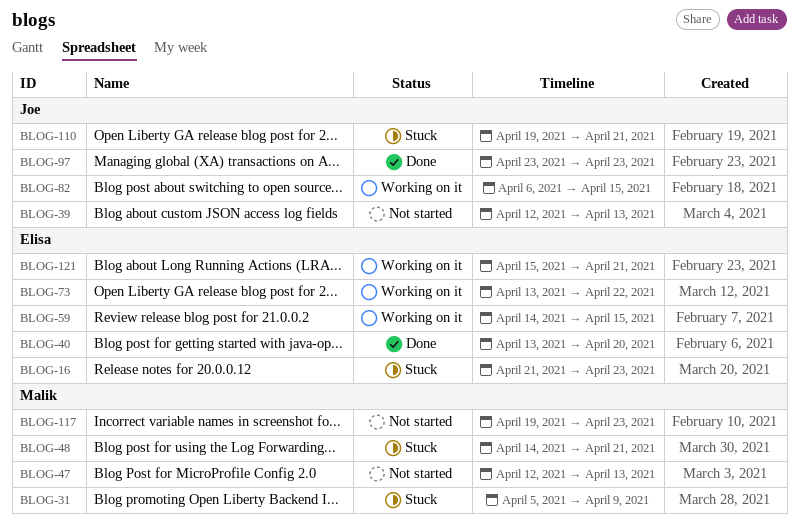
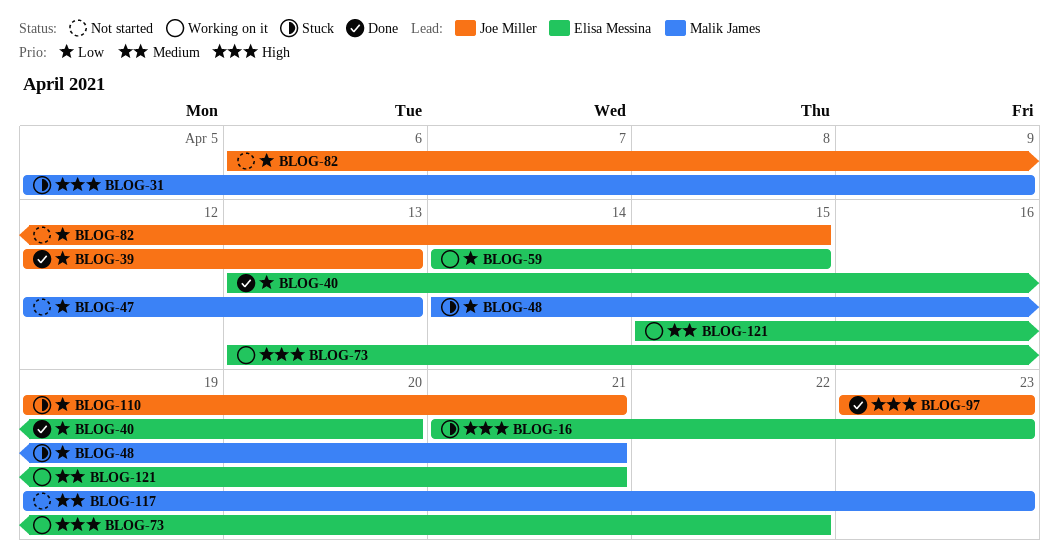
BLOG-39, status: Not started -> Done
BLOG-82, status: Working on it -> Not started

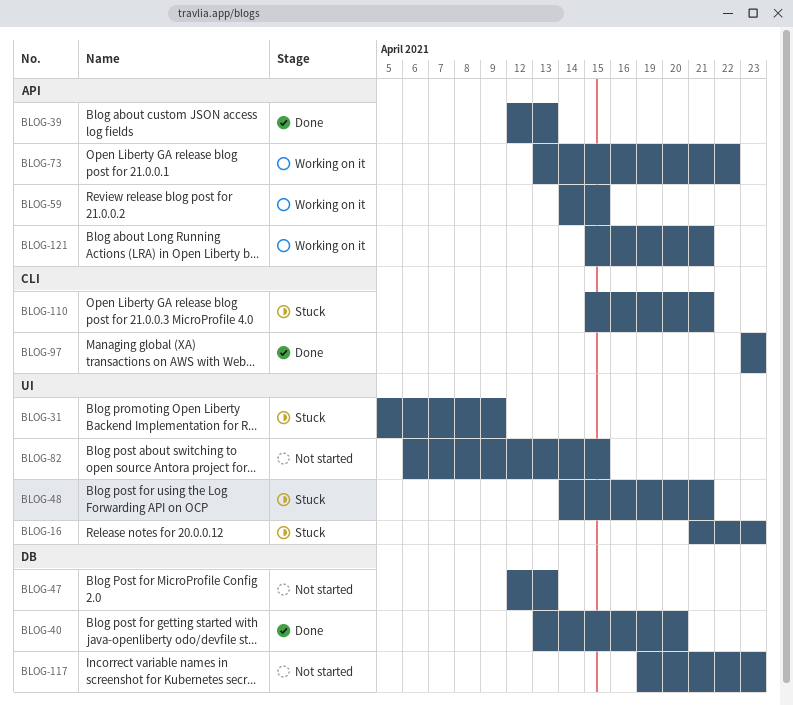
BLOG-110, start: Apr 19 -> Apr 15

